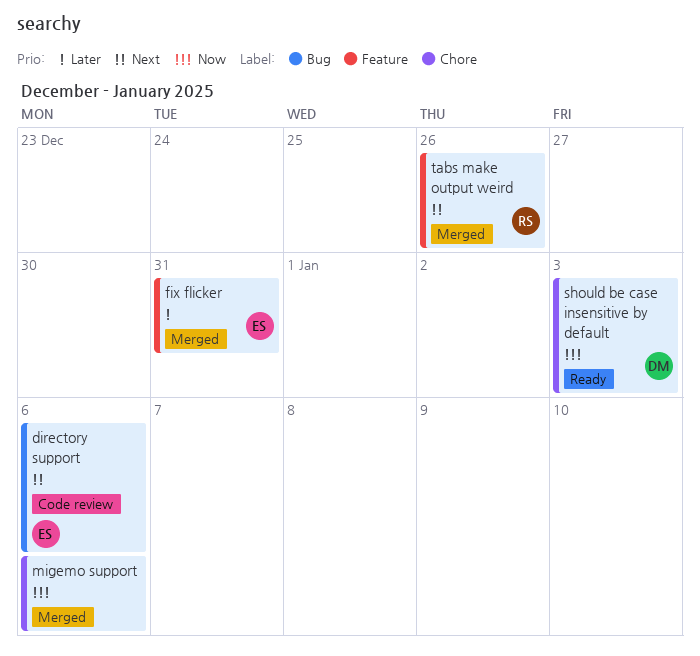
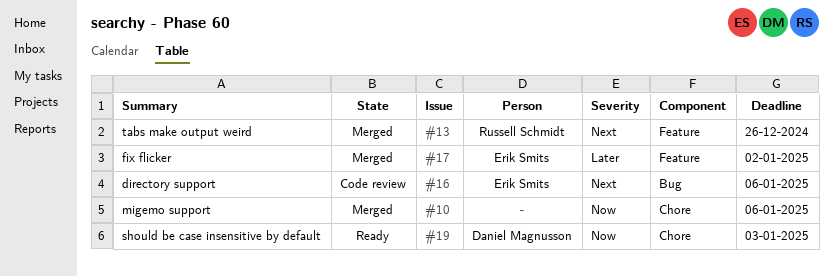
fix flicker, due: Dec 31 -> Jan 2

